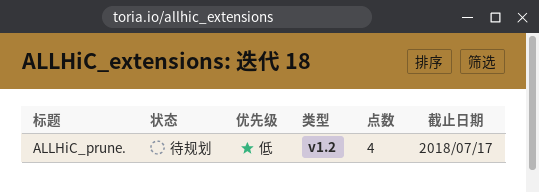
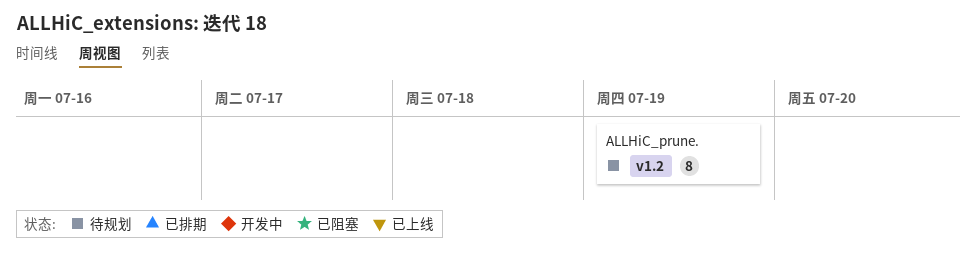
ALLHiC_prune., estimate: 4 -> 8
ALLHiC_prune., due: Jul 17 -> Jul 19

